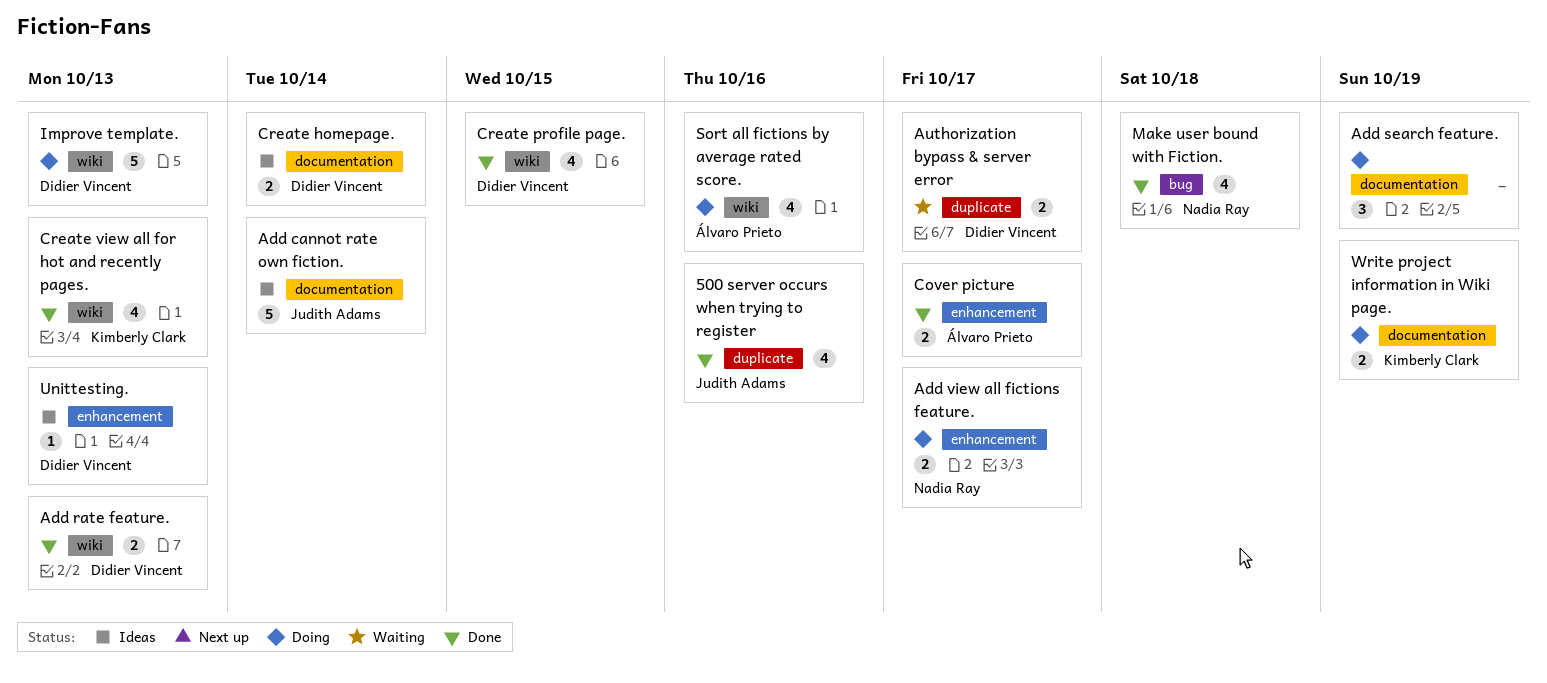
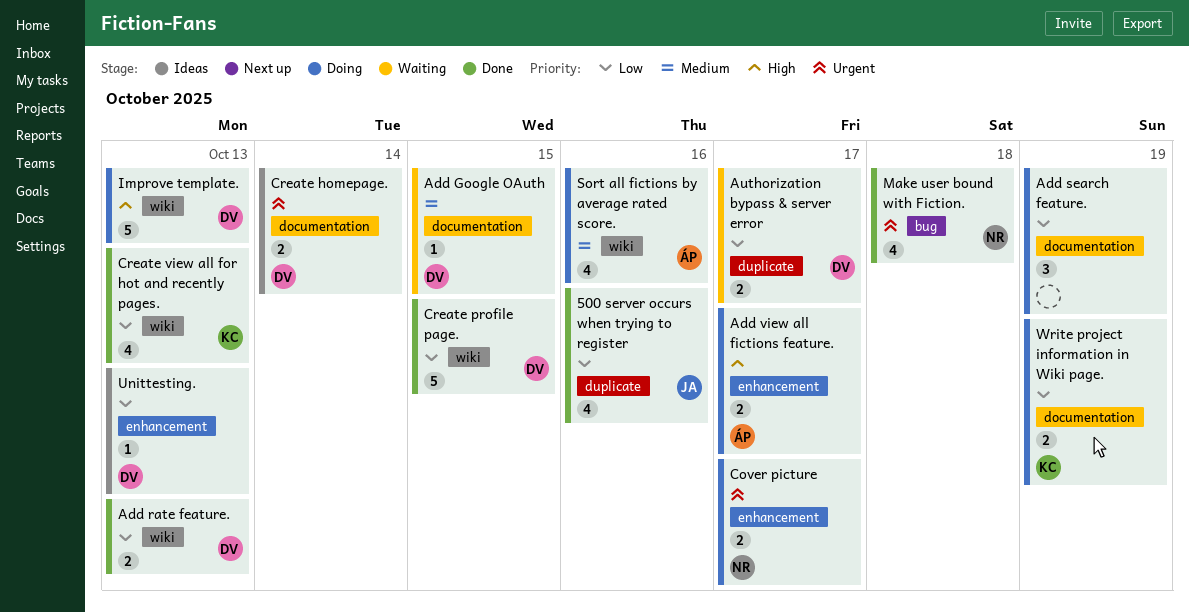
Add cannot rate own fiction.: present -> none
Add Google OAuth: none -> present
Add view all fictions feature., owner: Nadia Ray -> Álvaro Prieto
Cover picture, status: Done -> Doing
Cover picture, owner: Álvaro Prieto -> Nadia Ray
Create profile page., estimate: 4 -> 5

